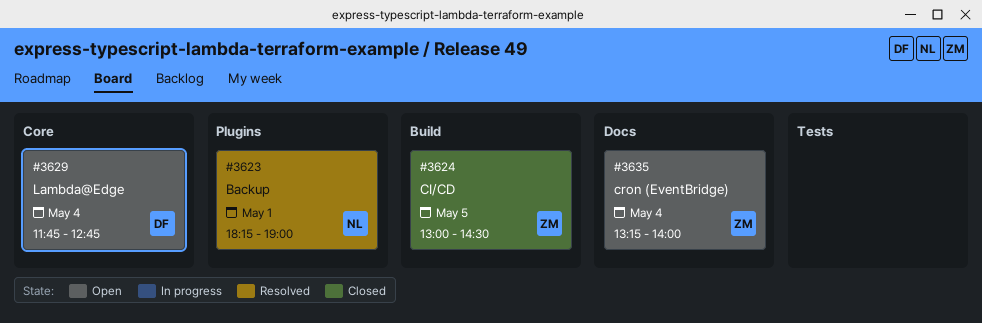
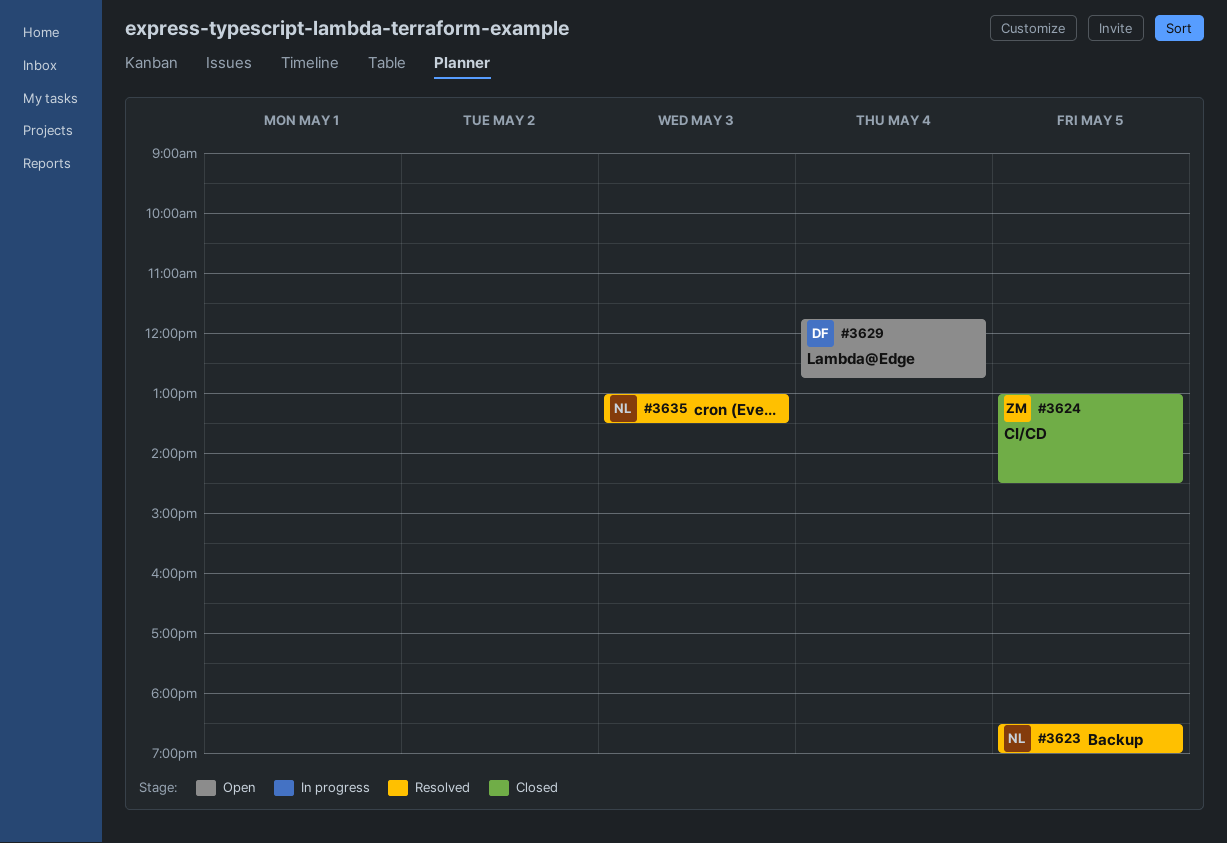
#3623, day: May 1 -> May 5
#3623, begins: 18:15 -> 18:30
#3635, status: Open -> Resolved
#3635, owner: ZM -> NL
#3635, day: May 4 -> May 3
#3635, begins: 13:15 -> 13:00
#3635, ends: 14:00 -> 13:30

